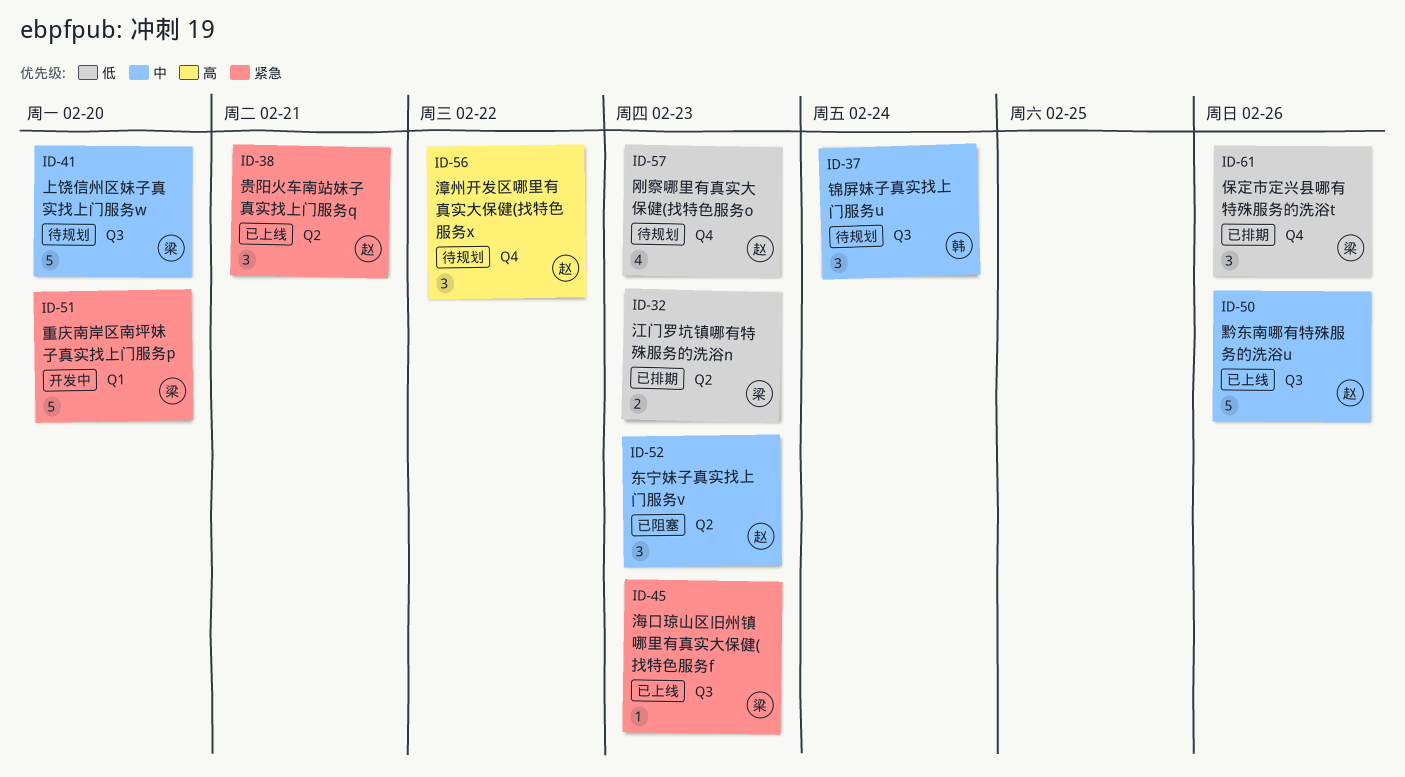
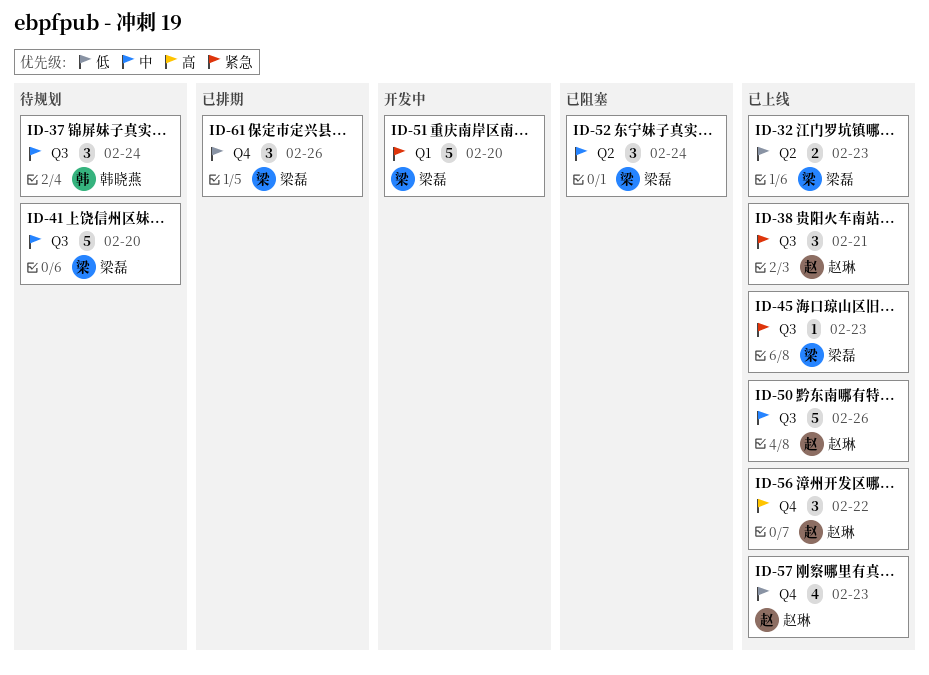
ID-32, status: 已排期 -> 已上线
ID-38, label: Q2 -> Q3
ID-52, owner: 赵琳 -> 梁磊
ID-52, day: Feb 23 -> Feb 24
ID-56, status: 待规划 -> 已上线
ID-57, status: 待规划 -> 已上线

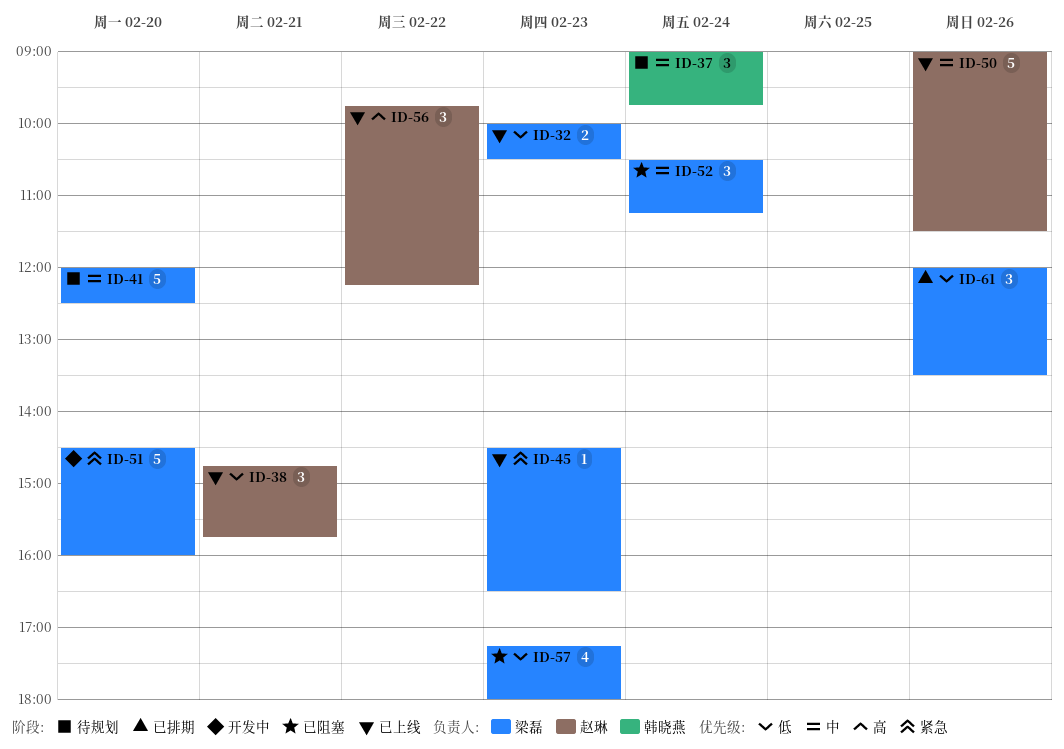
ID-38, priority: 紧急 -> 低
ID-57, status: 已上线 -> 已阻塞
ID-57, owner: 赵琳 -> 梁磊

